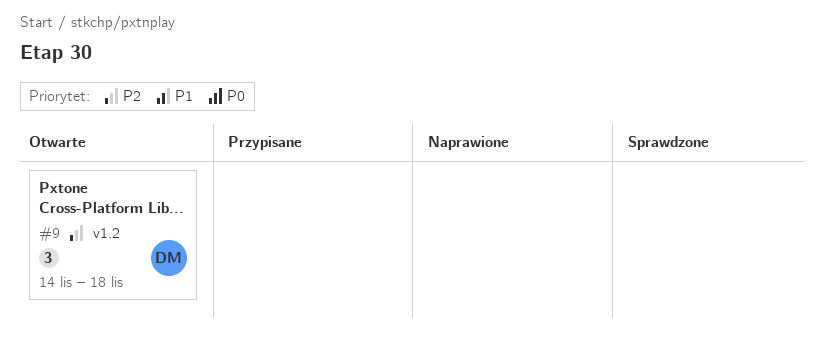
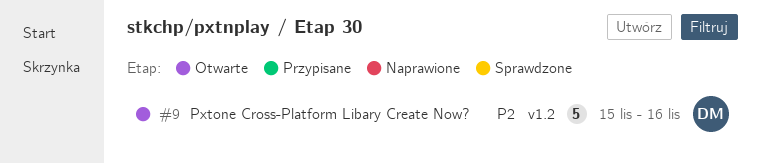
#9, estimate: 3 -> 5
#9, start: Nov 14 -> Nov 15
#9, due: Nov 18 -> Nov 16

